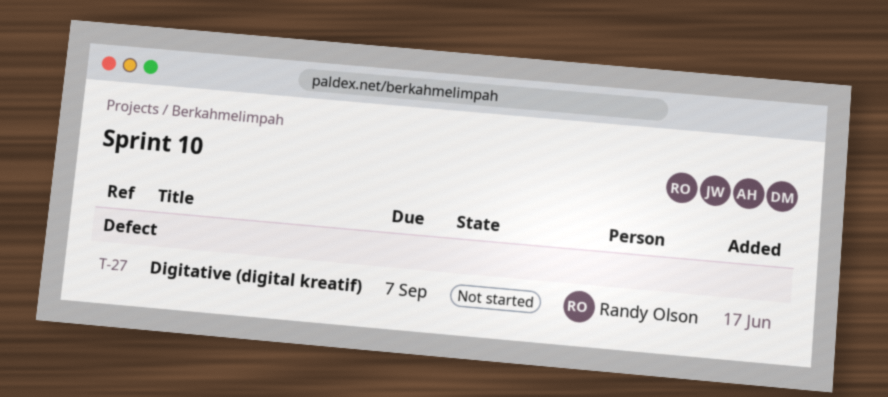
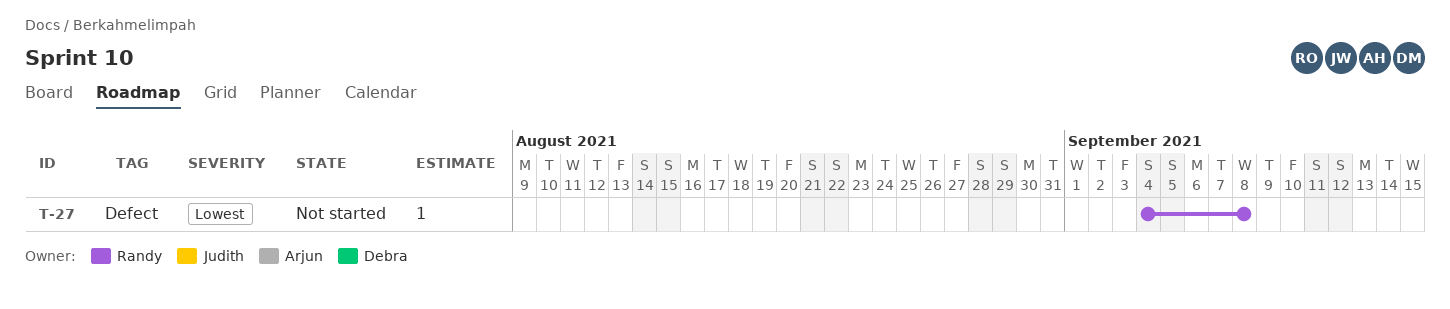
T-27, due: Sep 7 -> Sep 8

